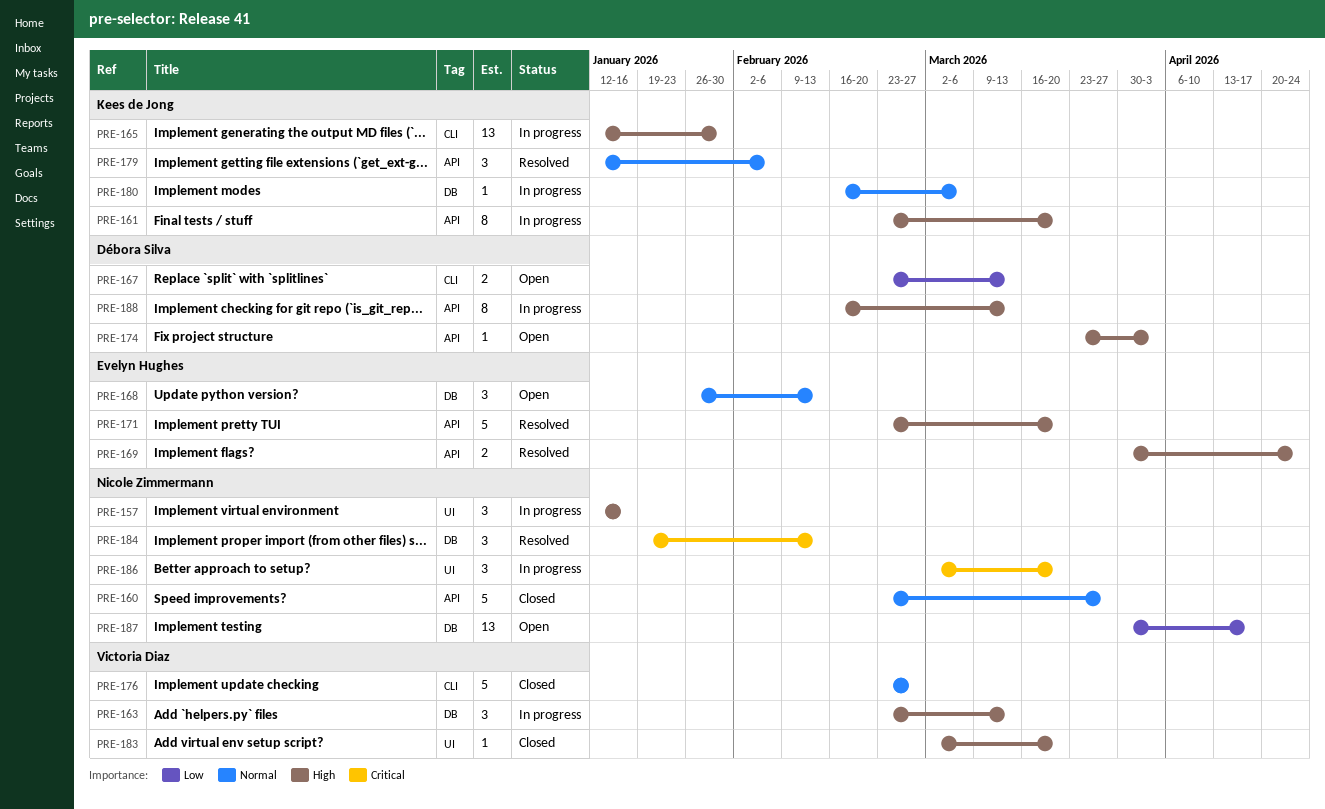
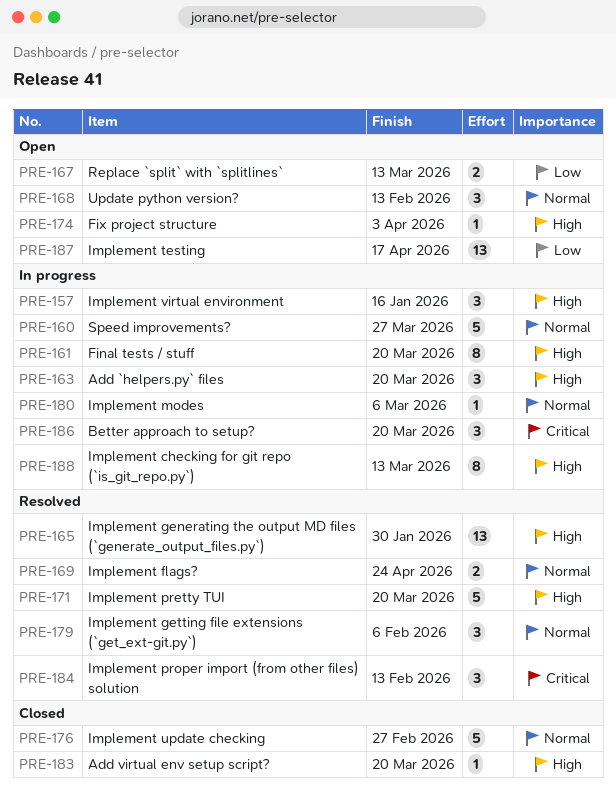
PRE-160, status: Closed -> In progress
PRE-163, due: Mar 13 -> Mar 20
PRE-165, status: In progress -> Resolved
PRE-169, priority: High -> Normal

